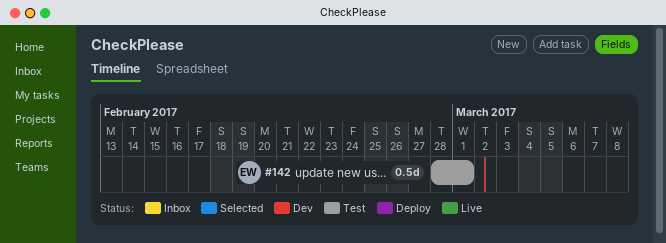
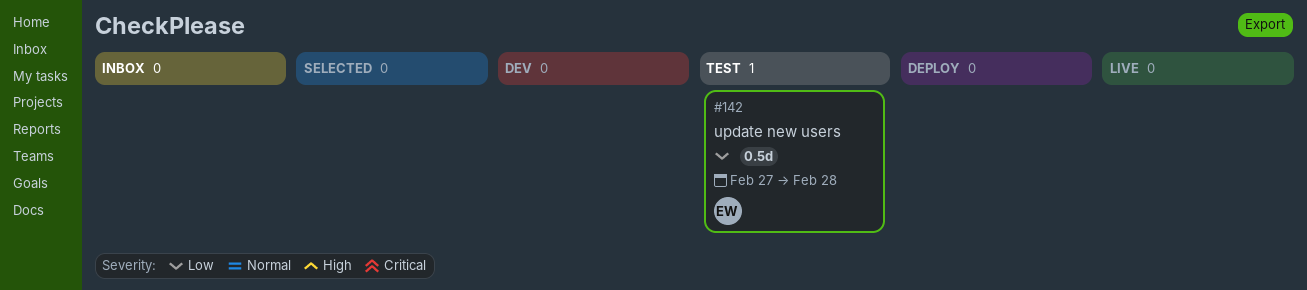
#142, start: Feb 28 -> Feb 27
#142, due: Mar 1 -> Feb 28

